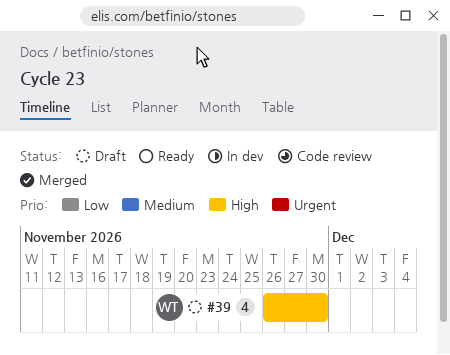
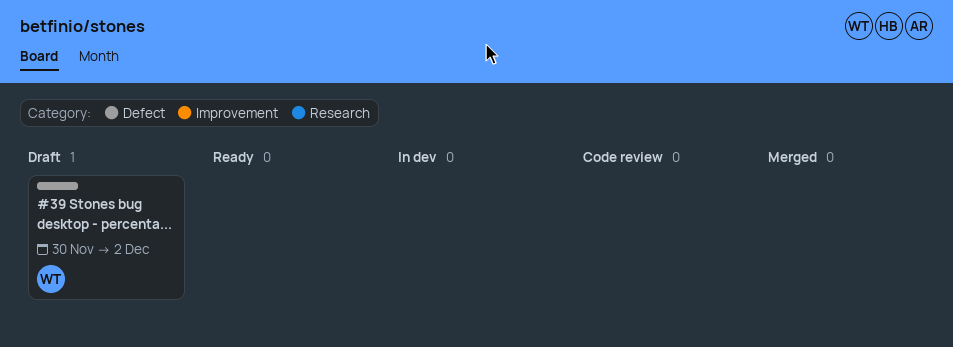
#39, start: Nov 26 -> Nov 30
#39, due: Nov 30 -> Dec 2

